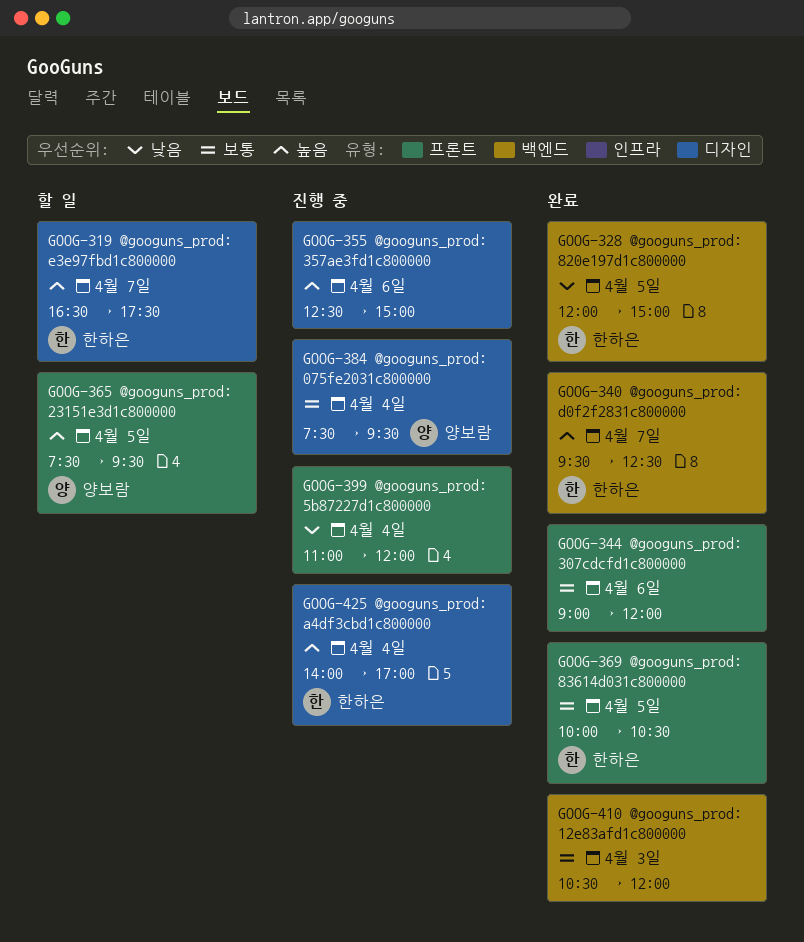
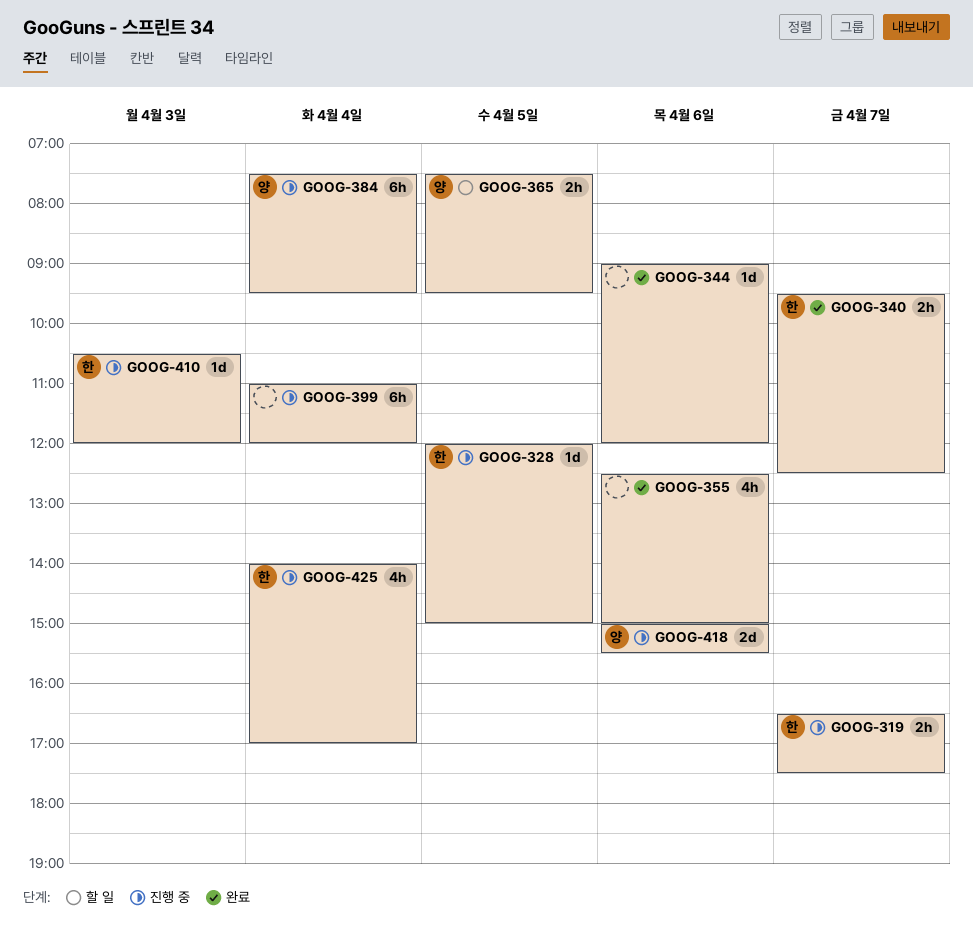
GOOG-319, status: 할 일 -> 진행 중
GOOG-328, status: 완료 -> 진행 중
GOOG-355, status: 진행 중 -> 완료
GOOG-369: present -> none
GOOG-410, status: 완료 -> 진행 중
GOOG-410, owner: none -> 한하은
GOOG-418: none -> present

